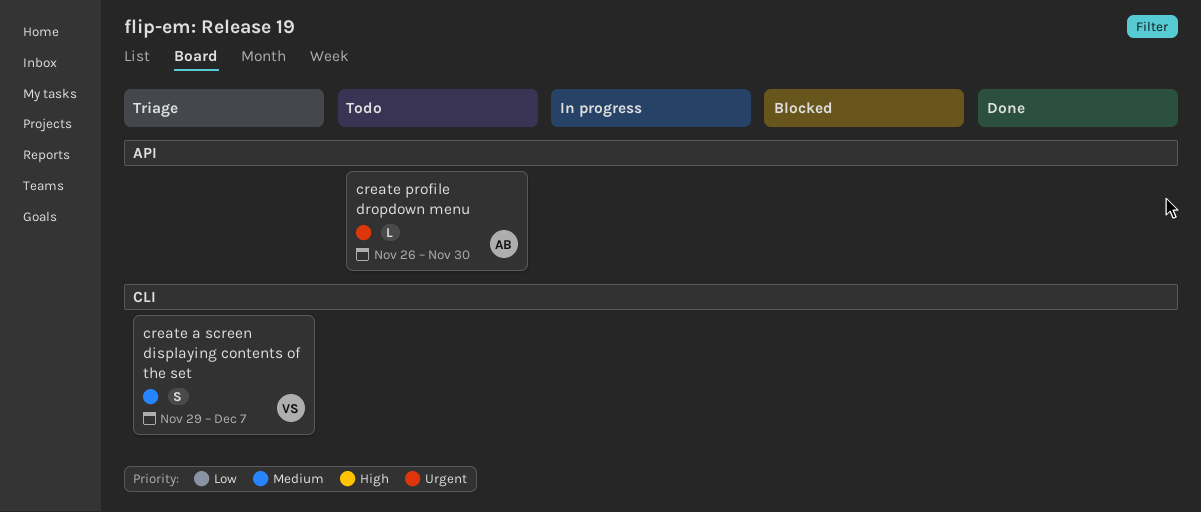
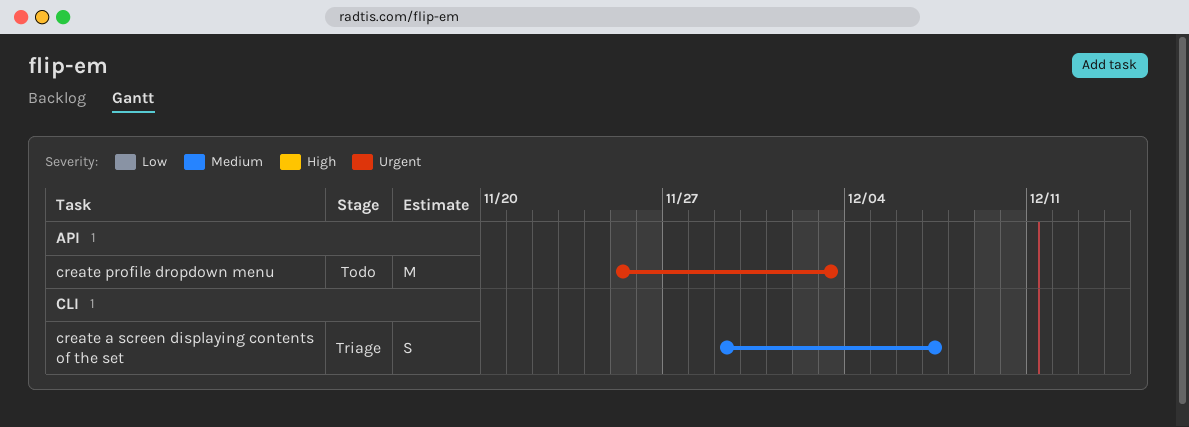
create profile dropdown menu, estimate: L -> M
create profile dropdown menu, start: Nov 26 -> Nov 25
create profile dropdown menu, due: Nov 30 -> Dec 3

